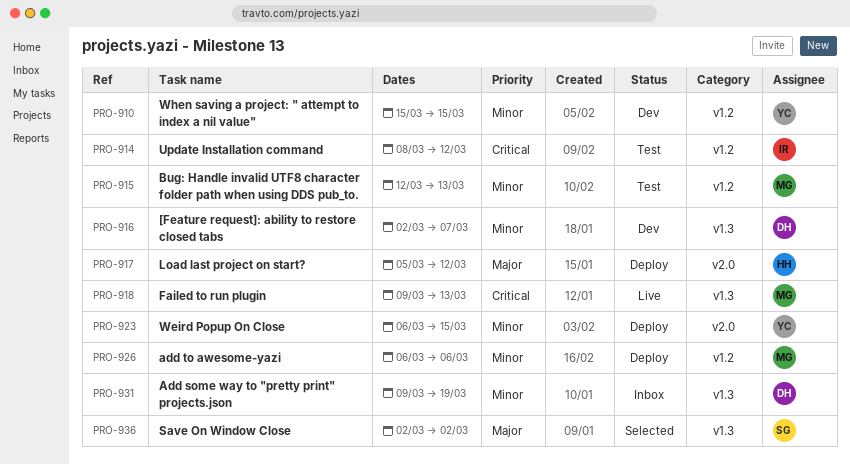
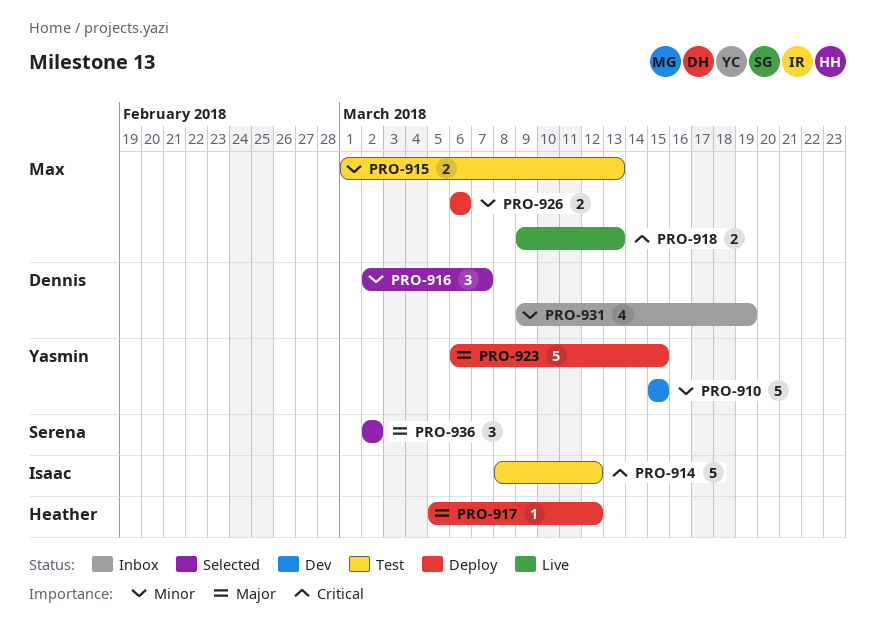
PRO-915, start: Mar 12 -> Mar 1
PRO-916, status: Dev -> Selected
PRO-923, priority: Minor -> Major

